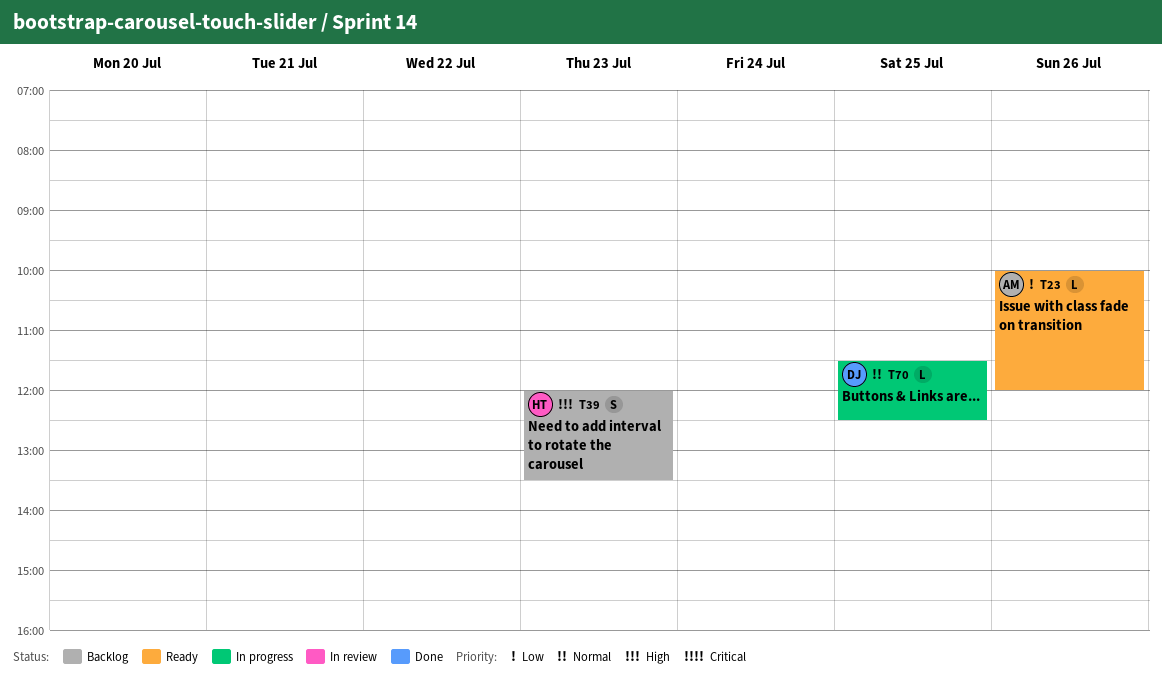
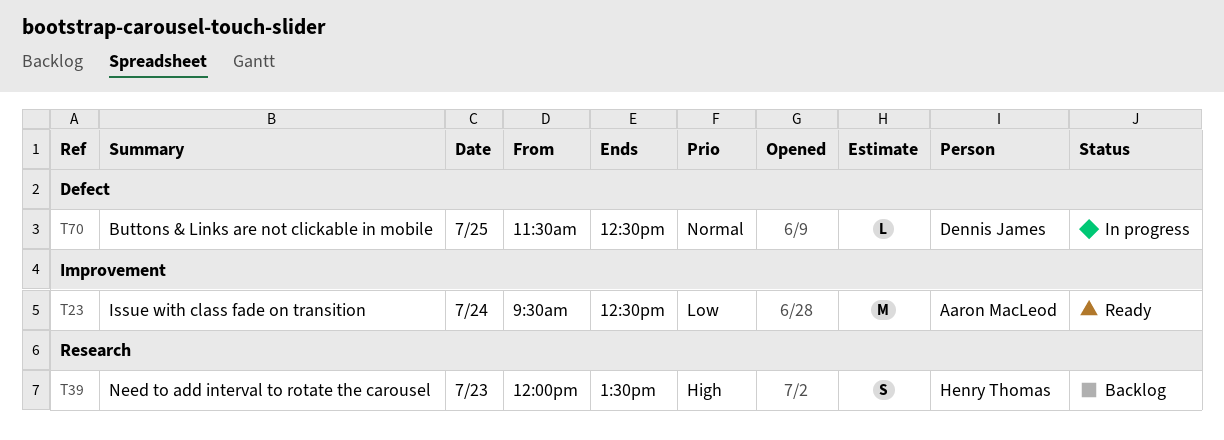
T23, estimate: L -> M
T23, day: Jul 26 -> Jul 24
T23, begins: 10:00 -> 09:30
T23, ends: 12:00 -> 12:30

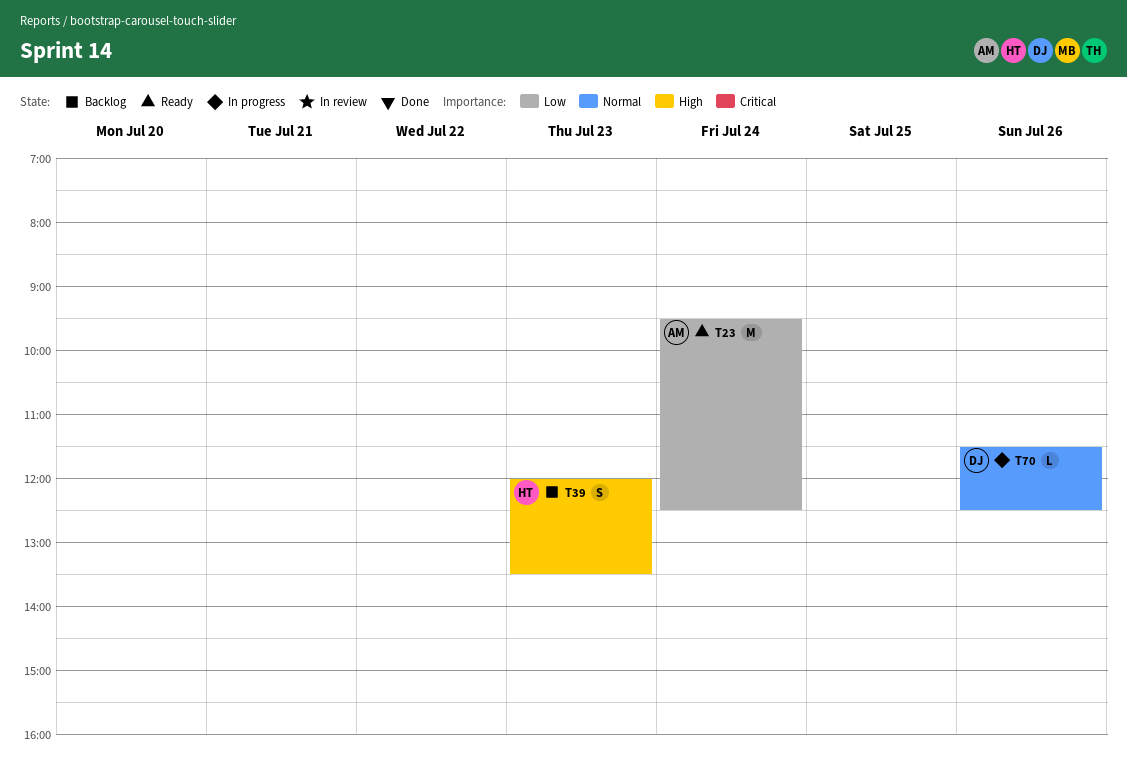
T70, day: Jul 25 -> Jul 26

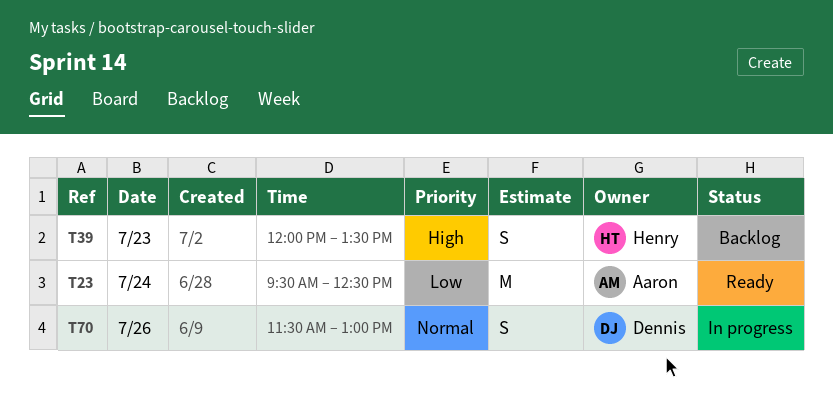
T70, estimate: L -> S
T70, ends: 12:30 -> 13:00

